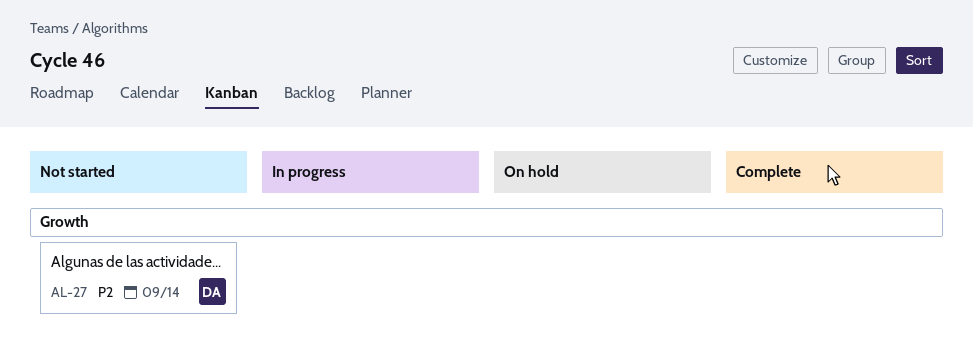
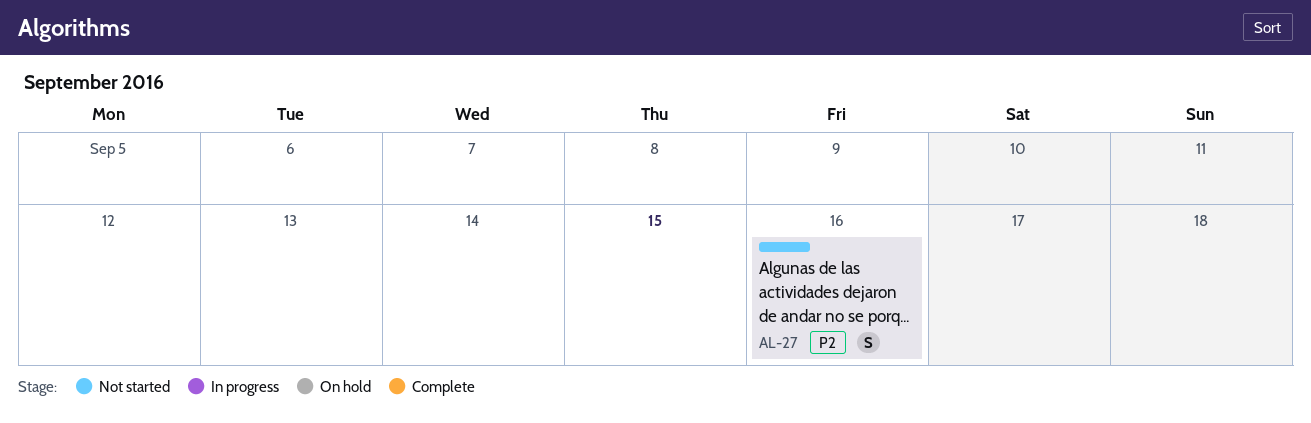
AL-27, due: Sep 14 -> Sep 16

